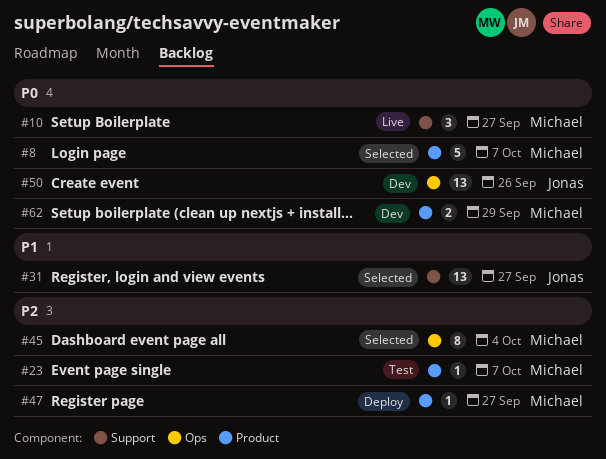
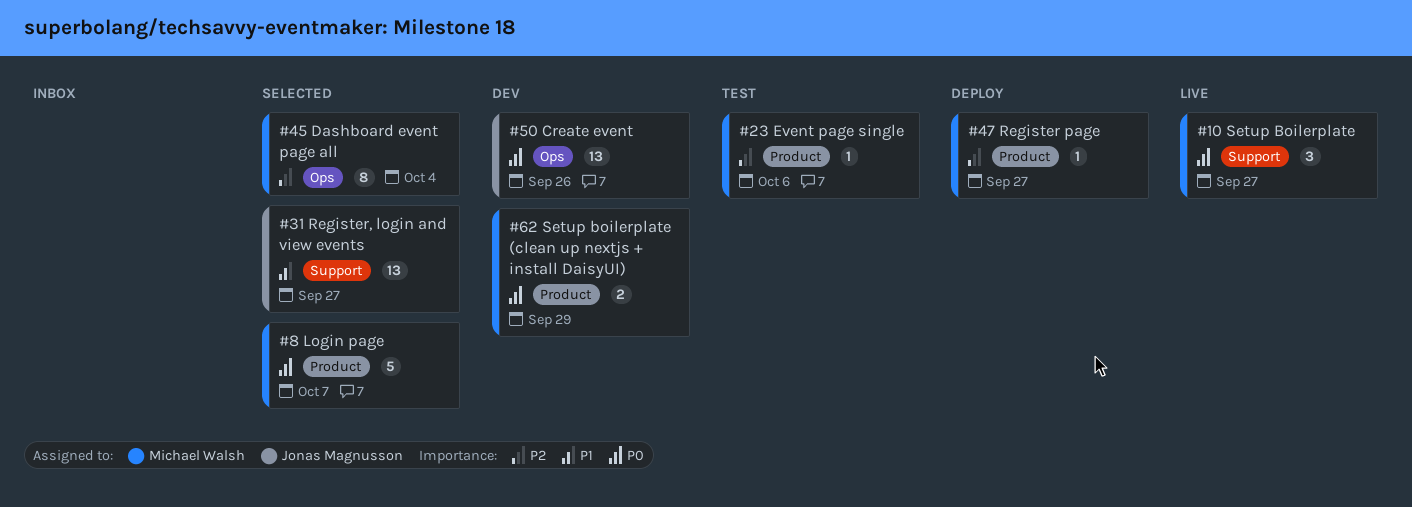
#23, due: Oct 7 -> Oct 6

